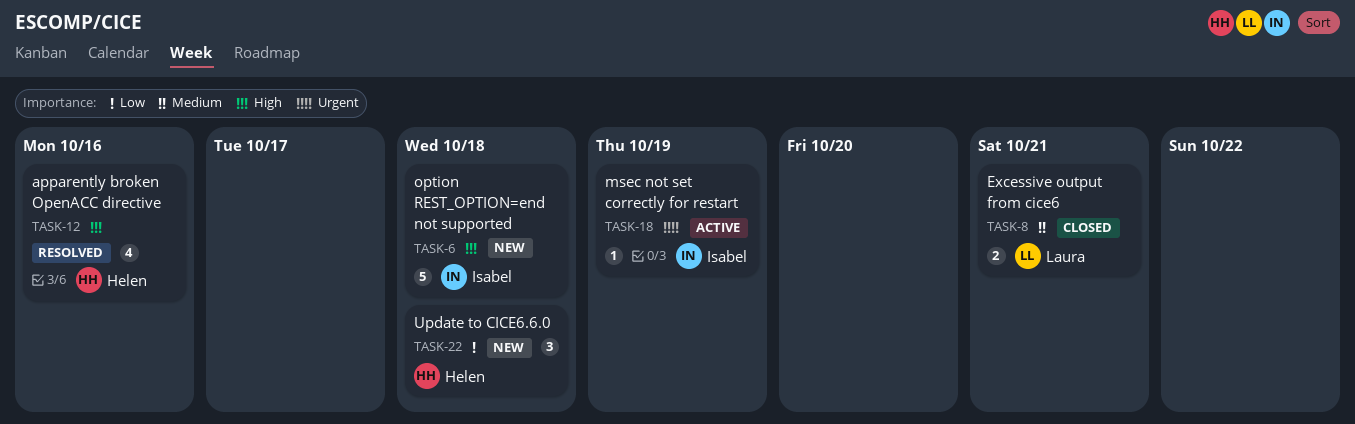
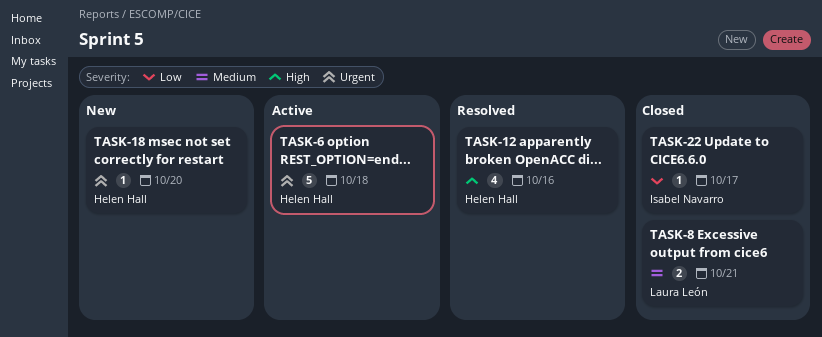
TASK-6, status: New -> Active
TASK-6, owner: Isabel Navarro -> Helen Hall
TASK-6, priority: High -> Urgent
TASK-18, status: Active -> New
TASK-18, owner: Isabel Navarro -> Helen Hall
TASK-18, due: Oct 19 -> Oct 20
TASK-22, status: New -> Closed
TASK-22, owner: Helen Hall -> Isabel Navarro
TASK-22, estimate: 3 -> 1
TASK-22, due: Oct 18 -> Oct 17

